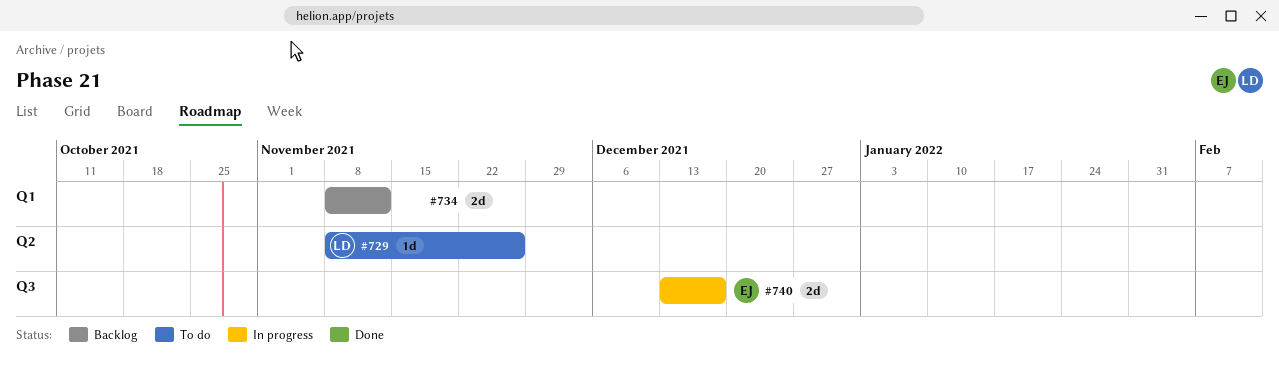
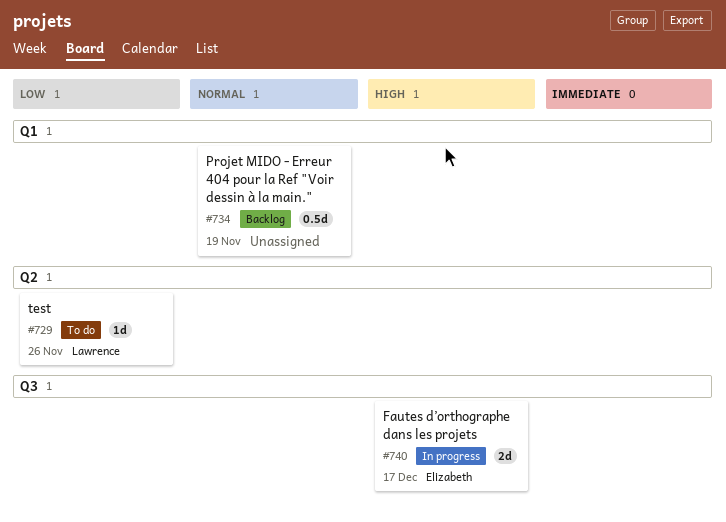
#734, estimate: 2d -> 0.5d
#734, due: Nov 12 -> Nov 19

